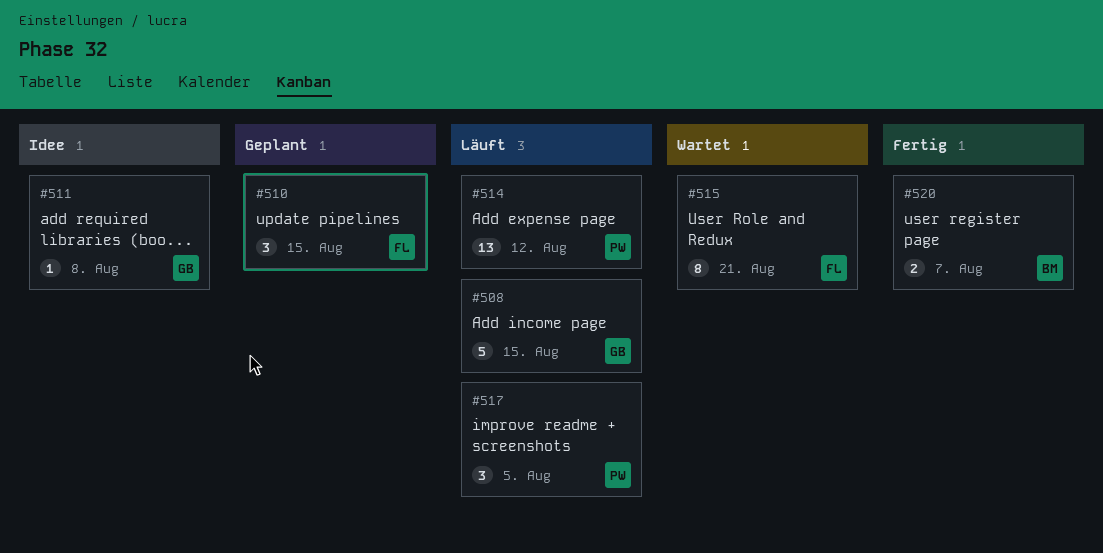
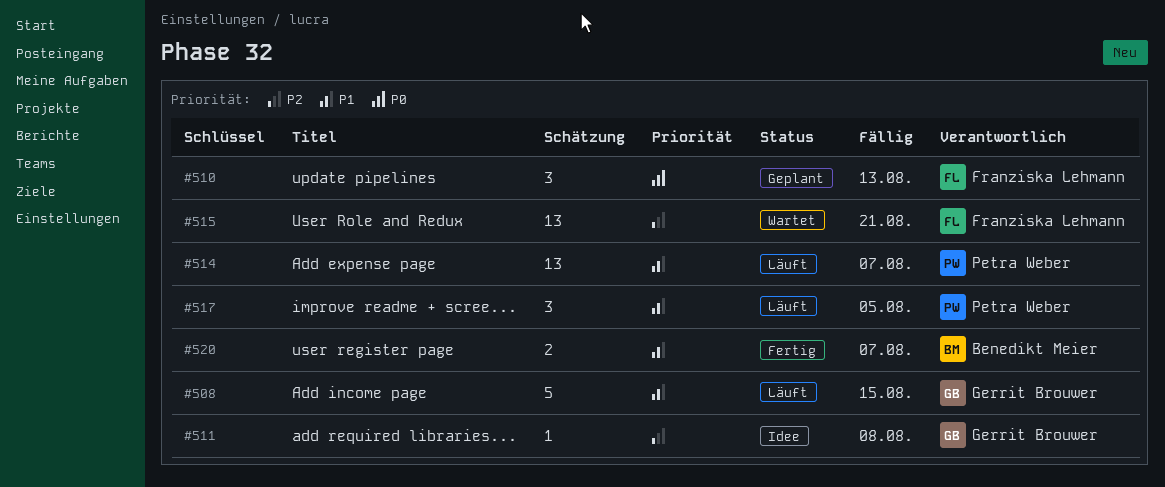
#510, due: Aug 15 -> Aug 13
#514, due: Aug 12 -> Aug 7
#515, estimate: 8 -> 13

